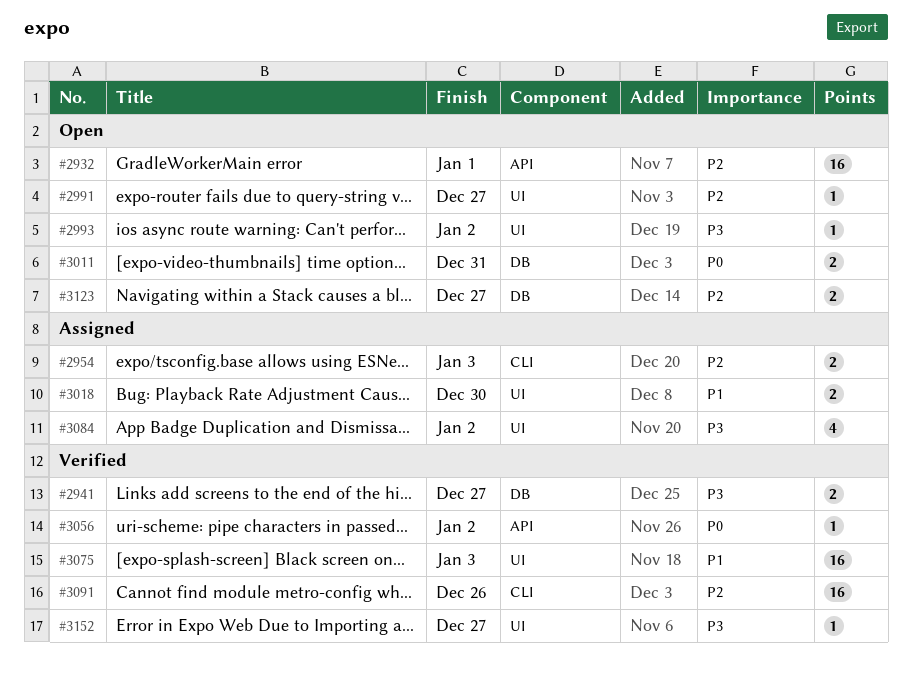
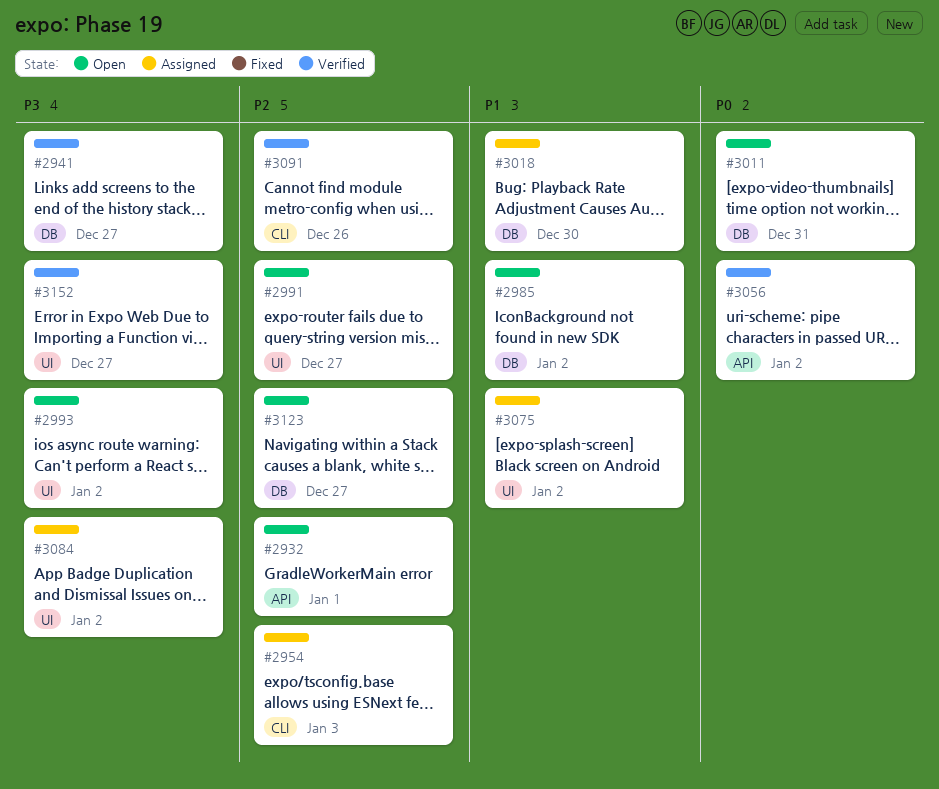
#2985: none -> present
#3018, label: UI -> DB
#3075, status: Verified -> Assigned
#3075, due: Jan 3 -> Jan 2

